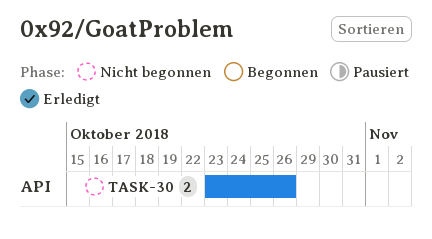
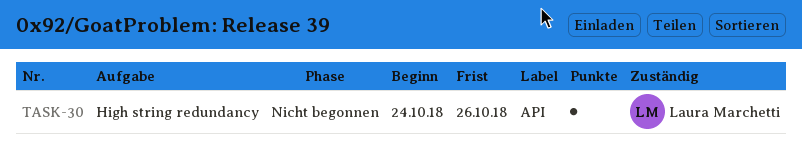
TASK-30, estimate: 2 -> 1
TASK-30, start: Oct 23 -> Oct 24

